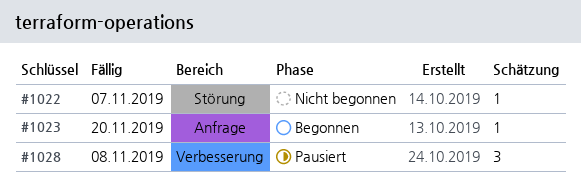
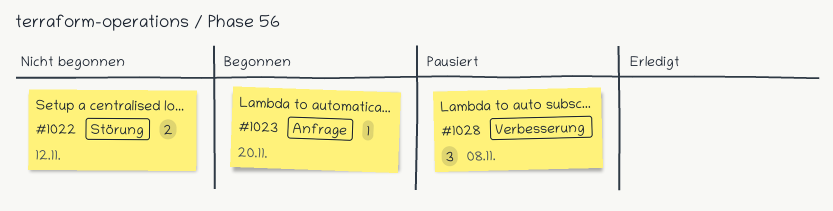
#1022, estimate: 1 -> 2
#1022, due: Nov 7 -> Nov 12

